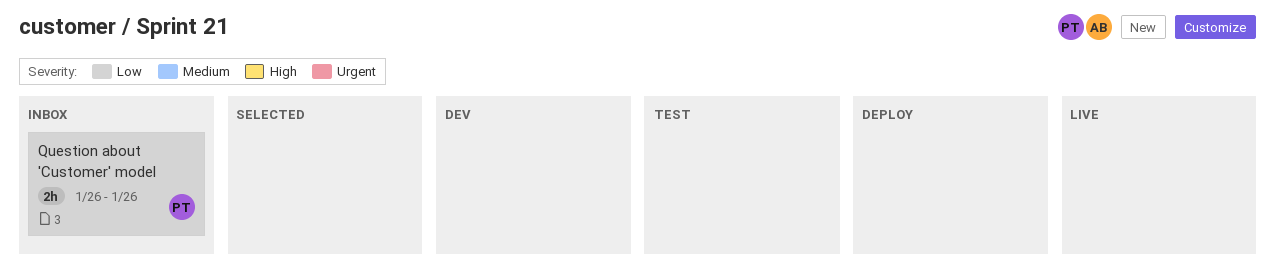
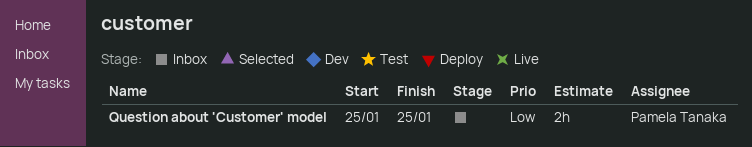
Question about 'Customer' model, start: Jan 26 -> Jan 25
Question about 'Customer' model, due: Jan 26 -> Jan 25

